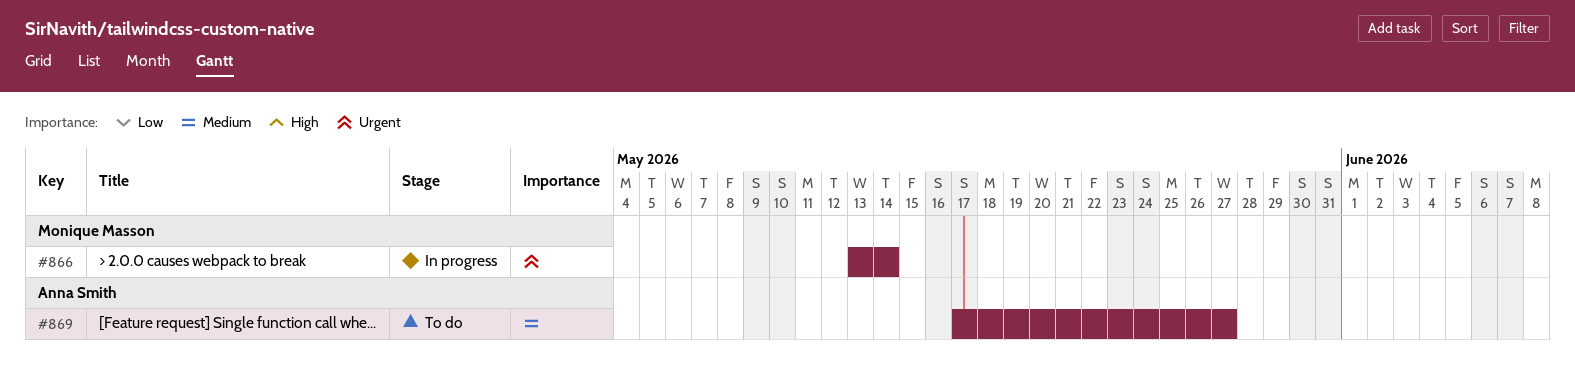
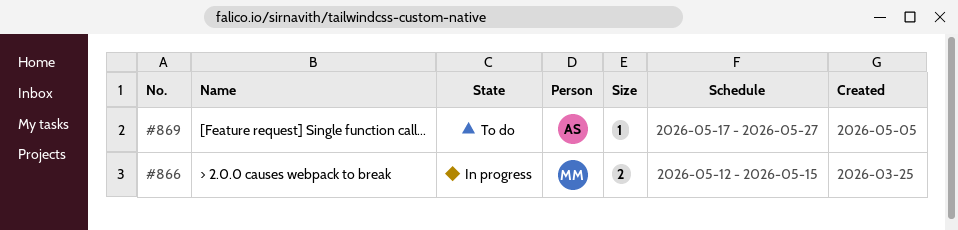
#866, start: May 13 -> May 12
#866, due: May 14 -> May 15

